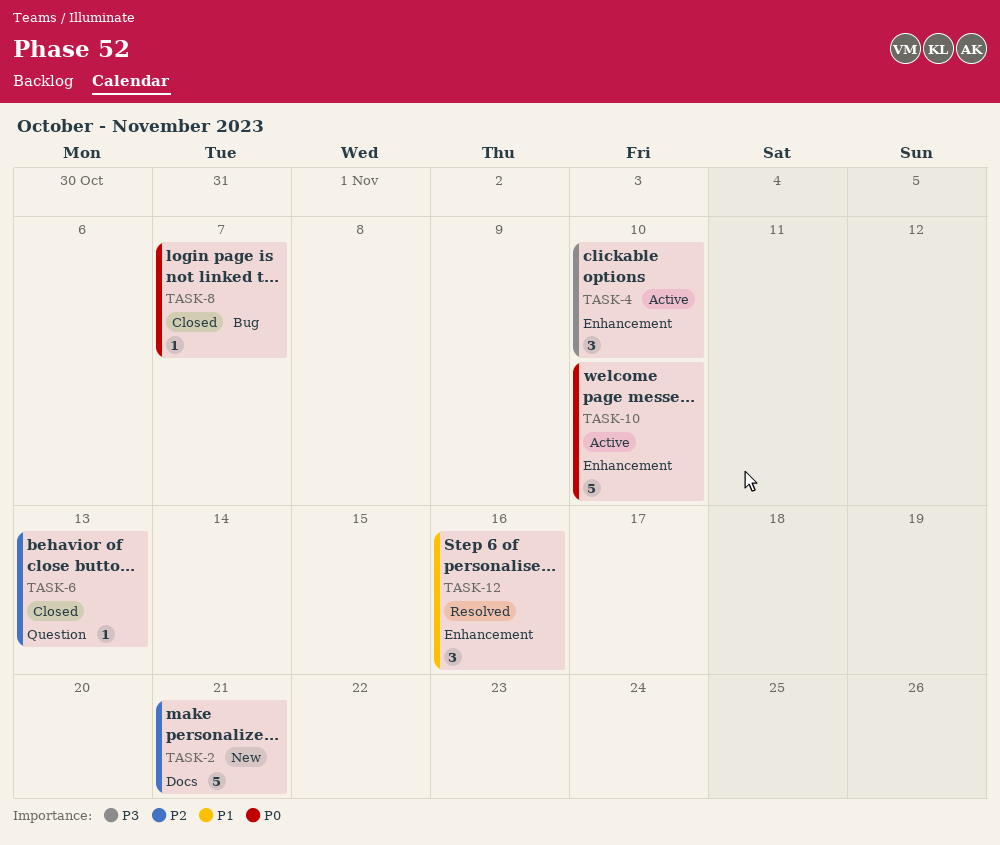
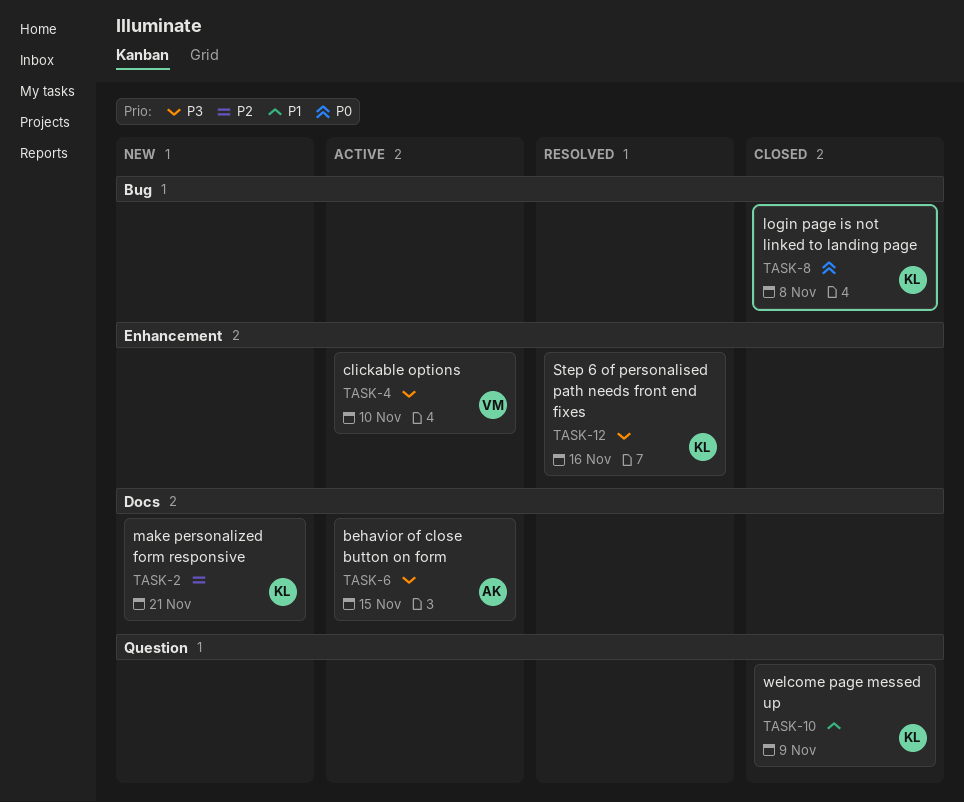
TASK-6, status: Closed -> Active
TASK-6, priority: P2 -> P3
TASK-6, label: Question -> Docs
TASK-6, due: Nov 13 -> Nov 15
TASK-8, due: Nov 7 -> Nov 8
TASK-10, status: Active -> Closed
TASK-10, priority: P0 -> P1
TASK-10, label: Enhancement -> Question
TASK-10, due: Nov 10 -> Nov 9
TASK-12, priority: P1 -> P3

